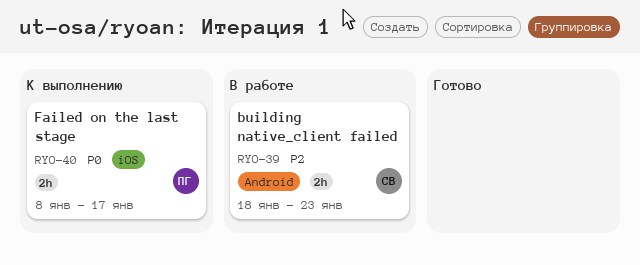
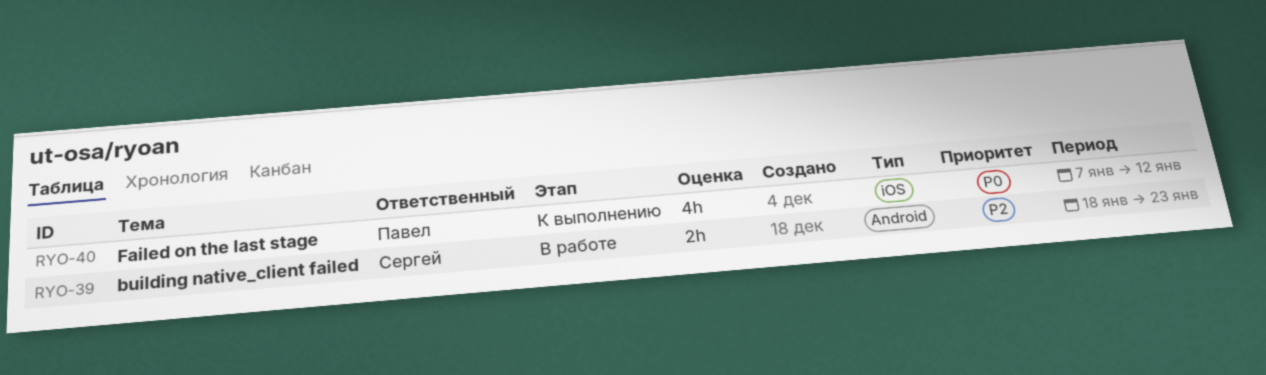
RYO-40, estimate: 2h -> 4h
RYO-40, start: Jan 8 -> Jan 7
RYO-40, due: Jan 17 -> Jan 12

